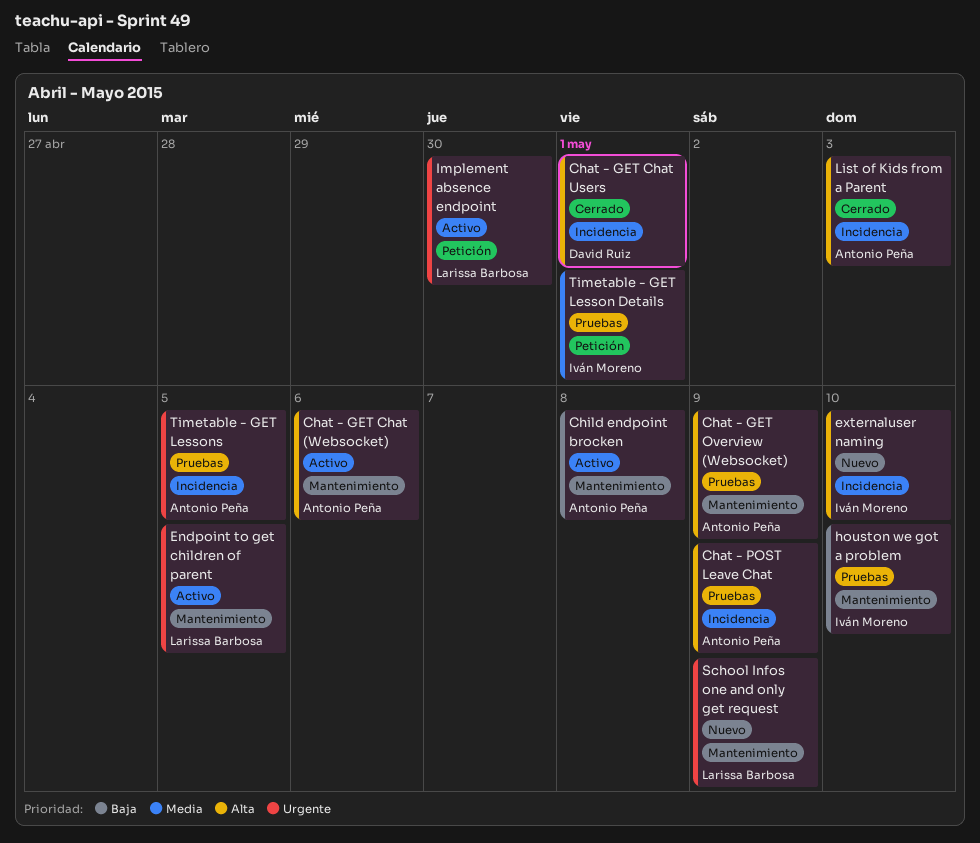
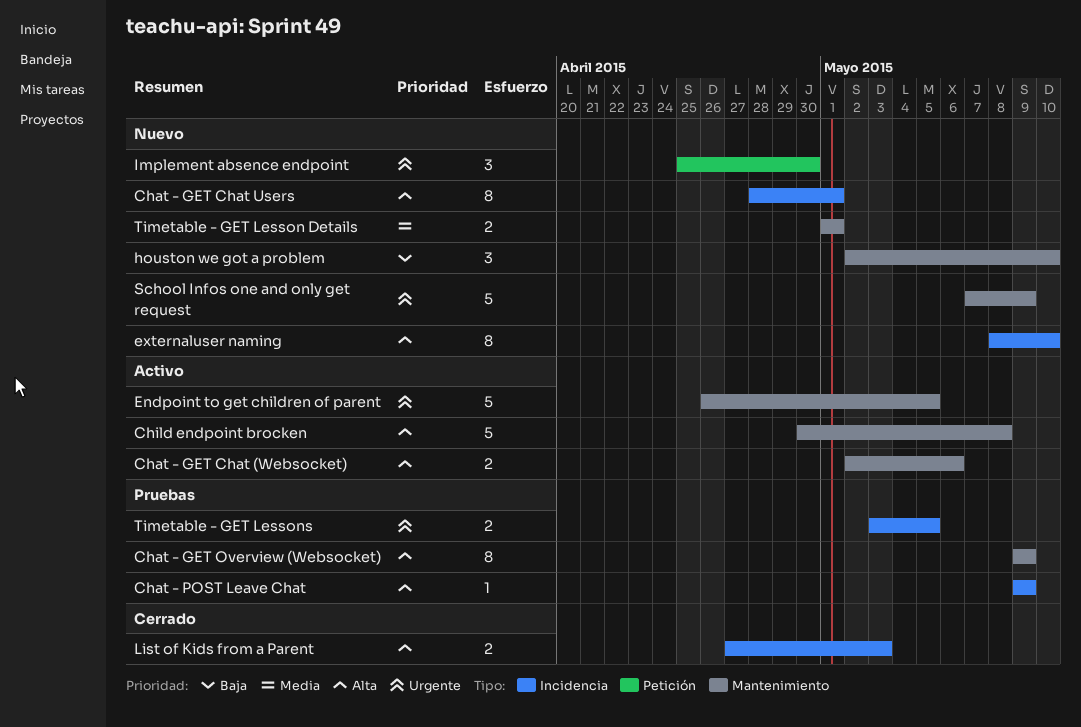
Chat - GET Chat Users, status: Cerrado -> Nuevo
Child endpoint brocken, priority: Baja -> Alta
houston we got a problem, status: Pruebas -> Nuevo
Implement absence endpoint, status: Activo -> Nuevo
Timetable - GET Lesson Details, status: Pruebas -> Nuevo
Timetable - GET Lesson Details, label: Petición -> Mantenimiento

